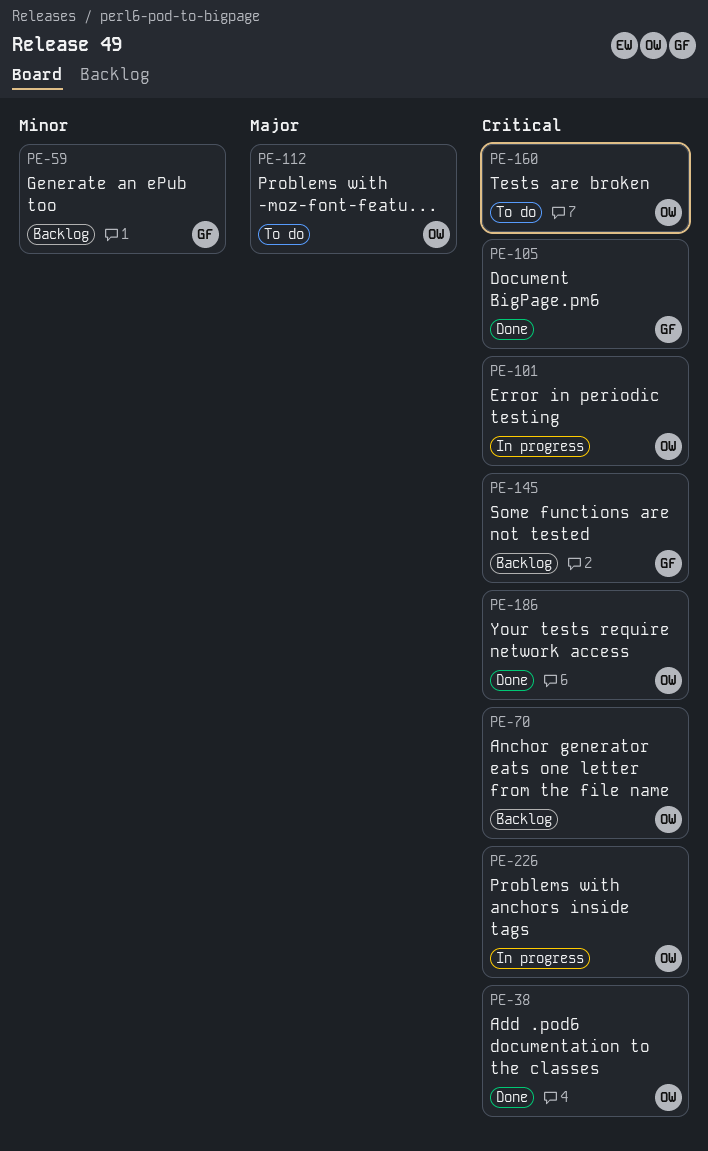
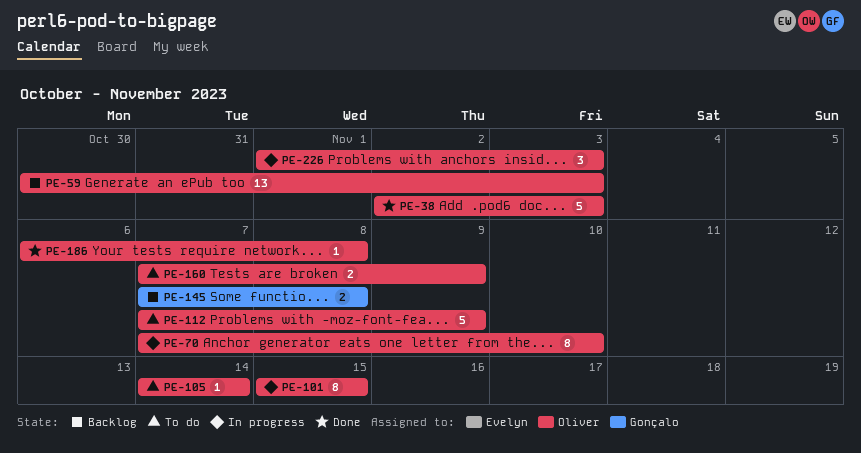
PE-59, owner: Gonçalo -> Oliver
PE-70, status: Backlog -> In progress
PE-105, status: Done -> To do
PE-105, owner: Gonçalo -> Oliver

